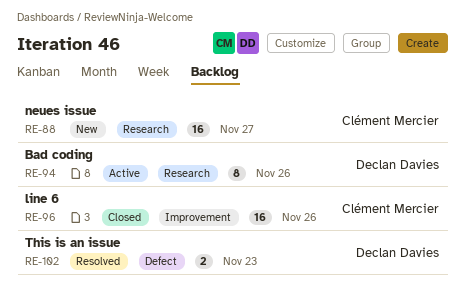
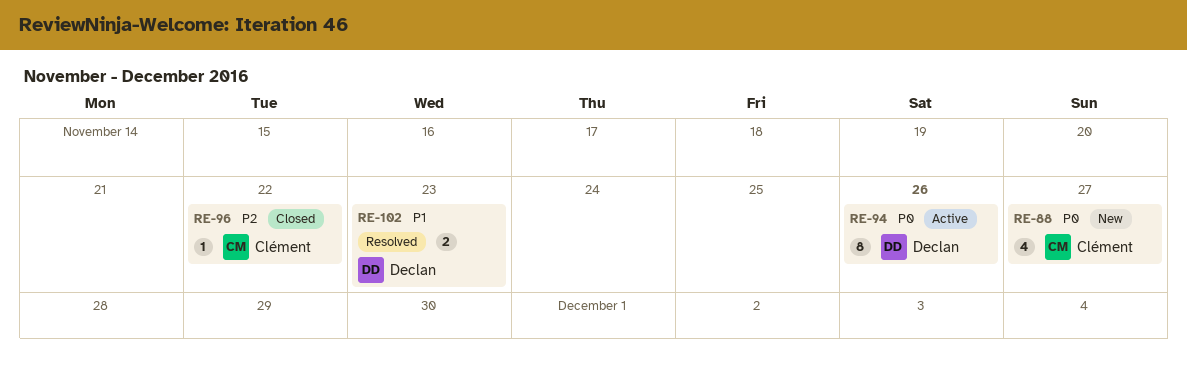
RE-88, estimate: 16 -> 4
RE-96, estimate: 16 -> 1
RE-96, due: Nov 26 -> Nov 22

